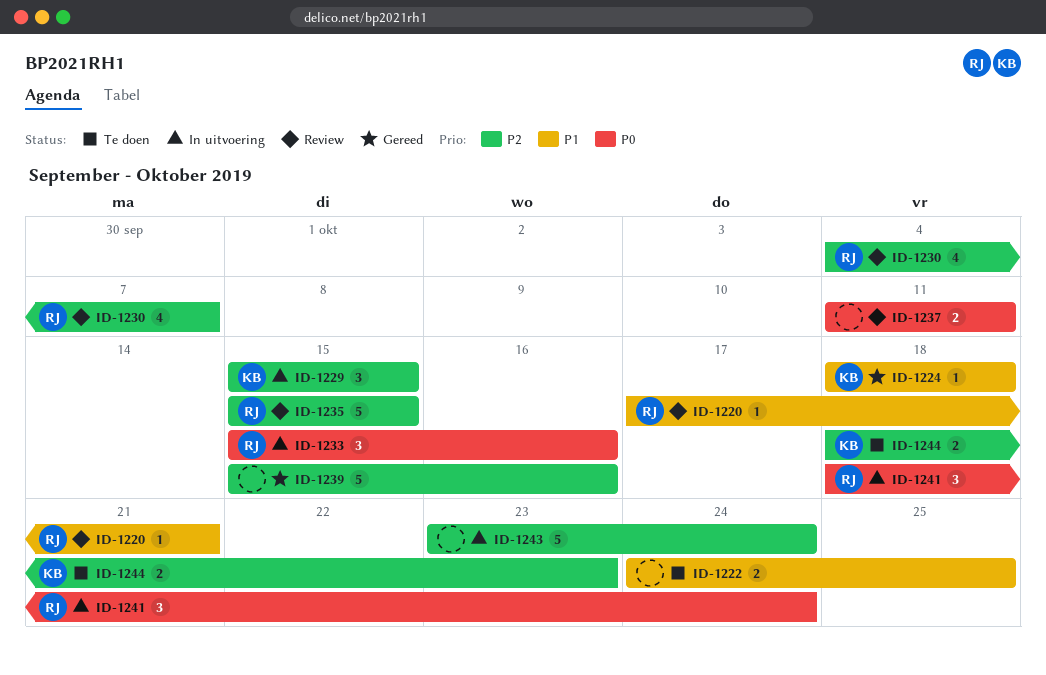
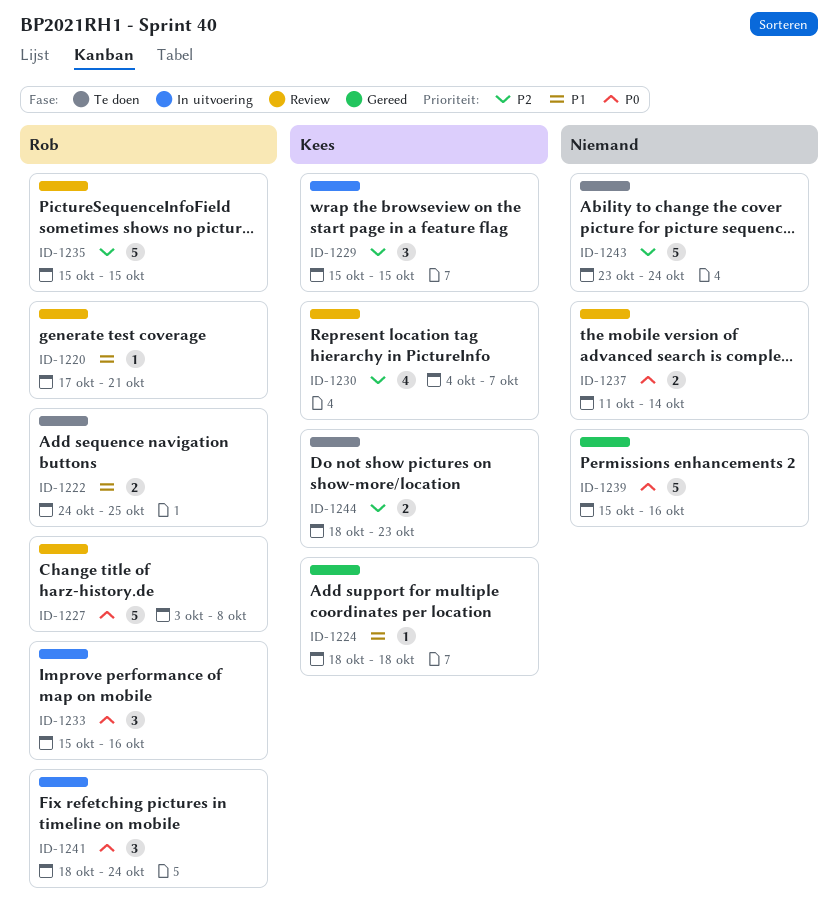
ID-1222, owner: none -> Rob
ID-1227: none -> present
ID-1230, owner: Rob -> Kees
ID-1237, due: Oct 11 -> Oct 14
ID-1239, priority: P2 -> P0
ID-1243, status: In uitvoering -> Te doen

